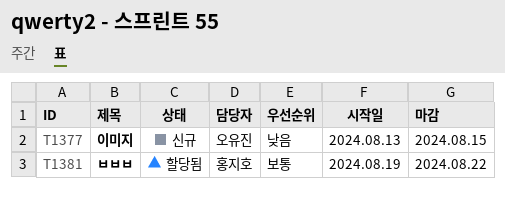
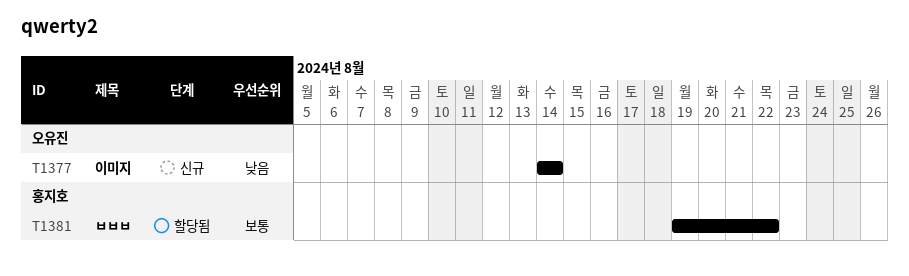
T1377, start: Aug 13 -> Aug 14
T1377, due: Aug 15 -> Aug 14

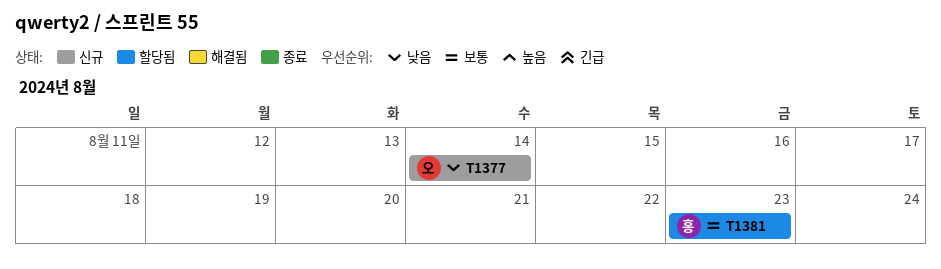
T1381, start: Aug 19 -> Aug 23
T1381, due: Aug 22 -> Aug 23

